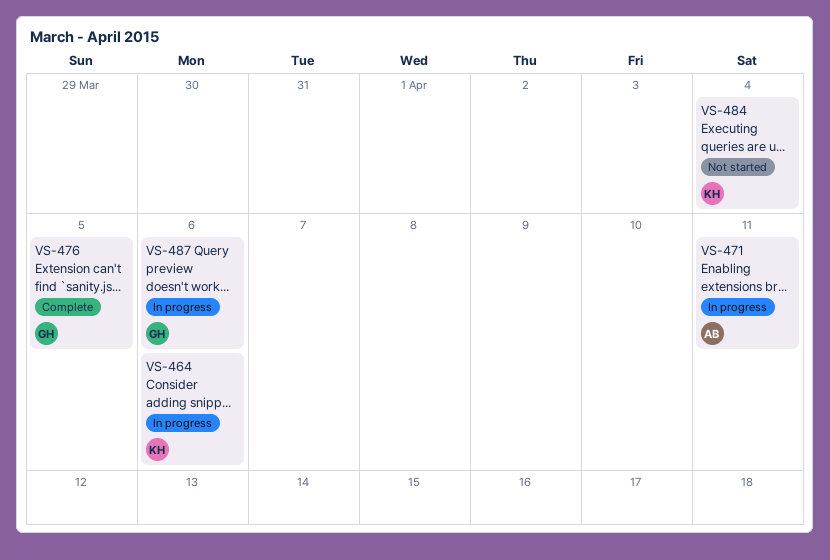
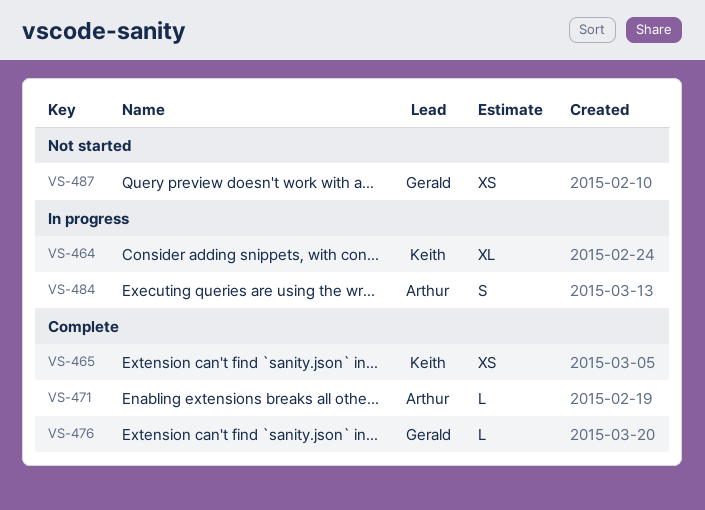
VS-465: none -> present
VS-471, status: In progress -> Complete
VS-484, status: Not started -> In progress
VS-484, owner: Keith -> Arthur
VS-487, status: In progress -> Not started

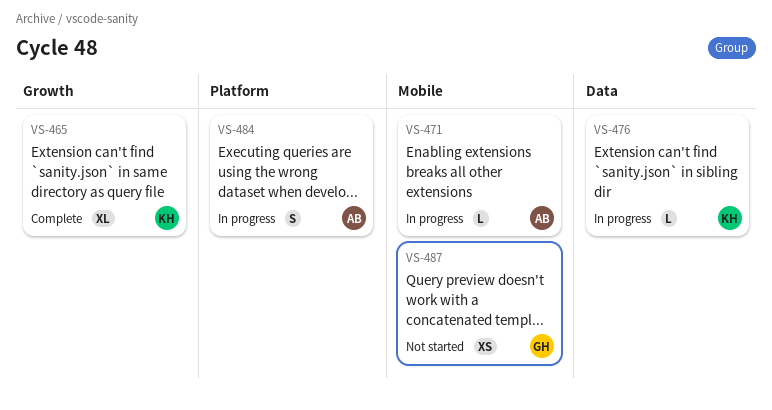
VS-464: present -> none
VS-465, estimate: XS -> XL
VS-471, status: Complete -> In progress
VS-476, status: Complete -> In progress
VS-476, owner: Gerald -> Keith

